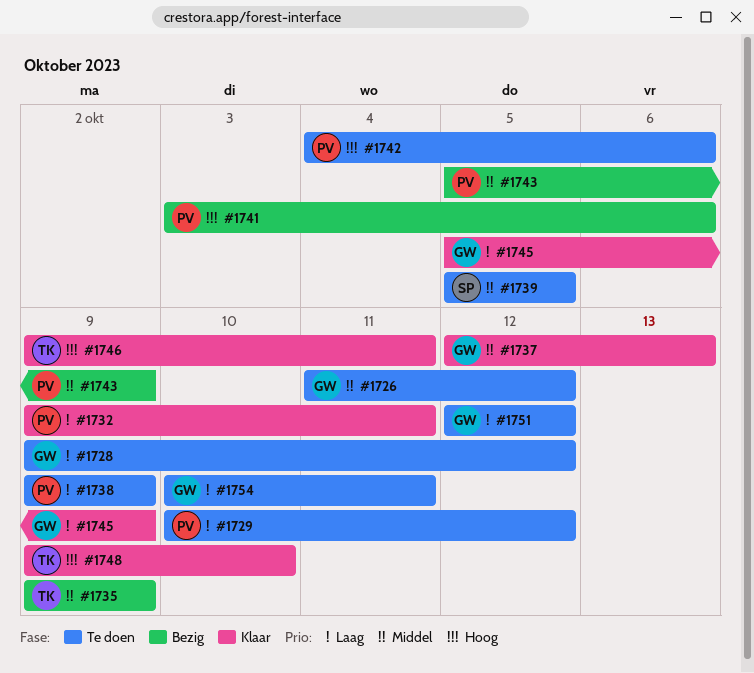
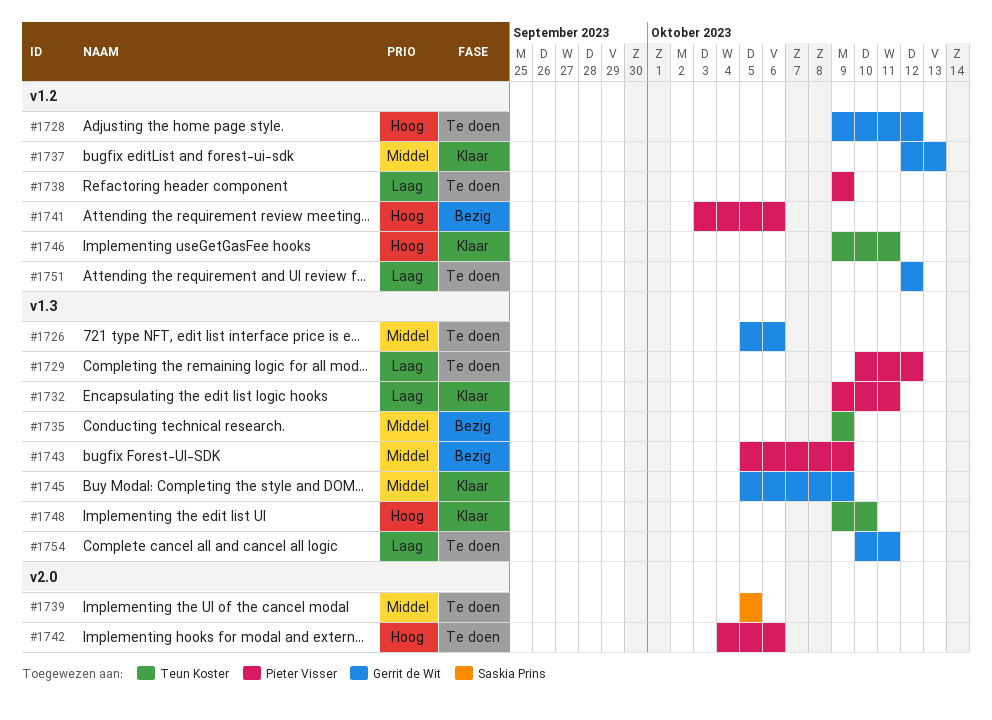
#1726, start: Oct 11 -> Oct 5
#1726, due: Oct 12 -> Oct 6
#1728, priority: Laag -> Hoog
#1745, priority: Laag -> Middel

